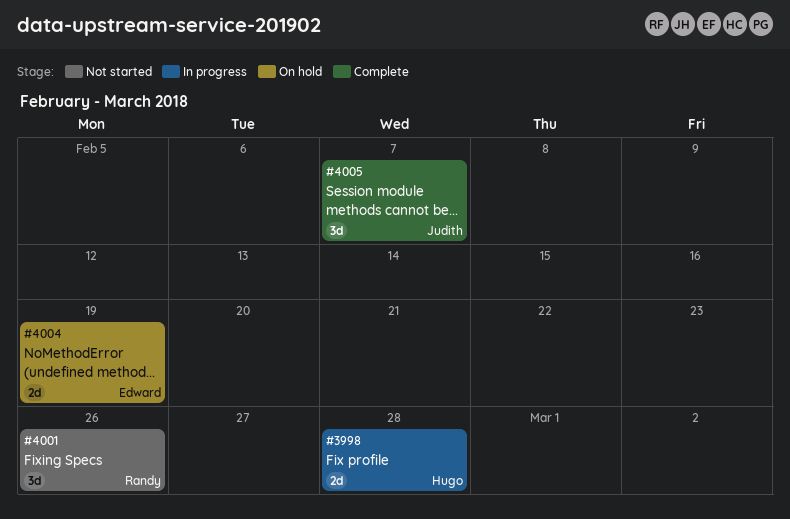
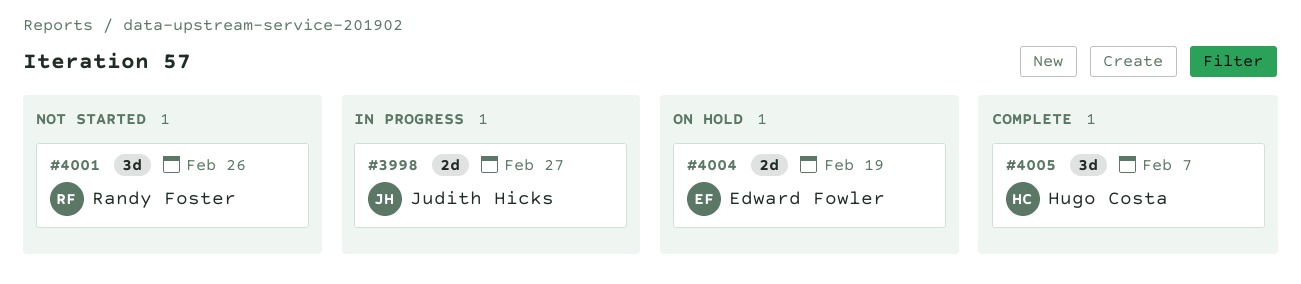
#3998, owner: Hugo Costa -> Judith Hicks
#3998, due: Feb 28 -> Feb 27
#4005, owner: Judith Hicks -> Hugo Costa

